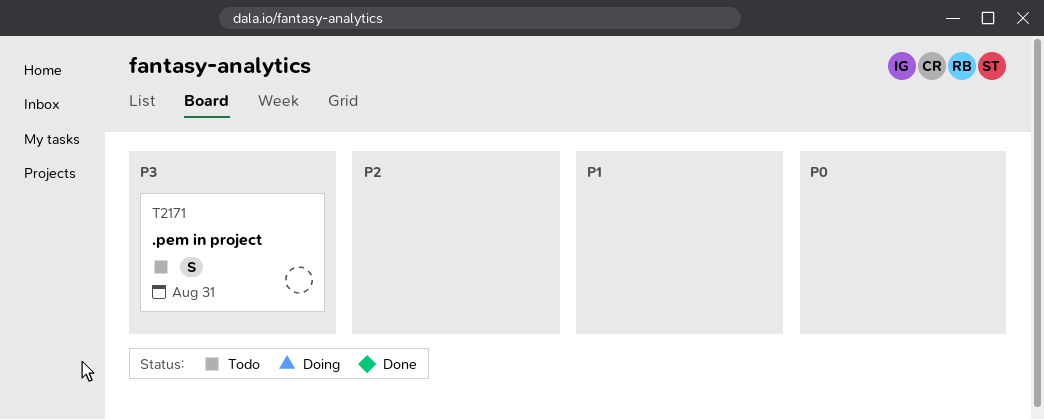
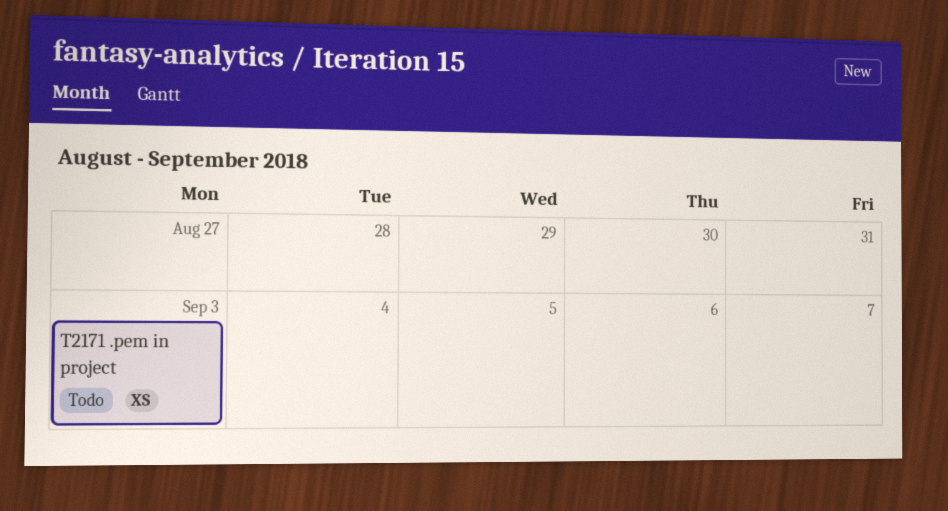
T2171, estimate: S -> XS
T2171, due: Aug 31 -> Sep 3

